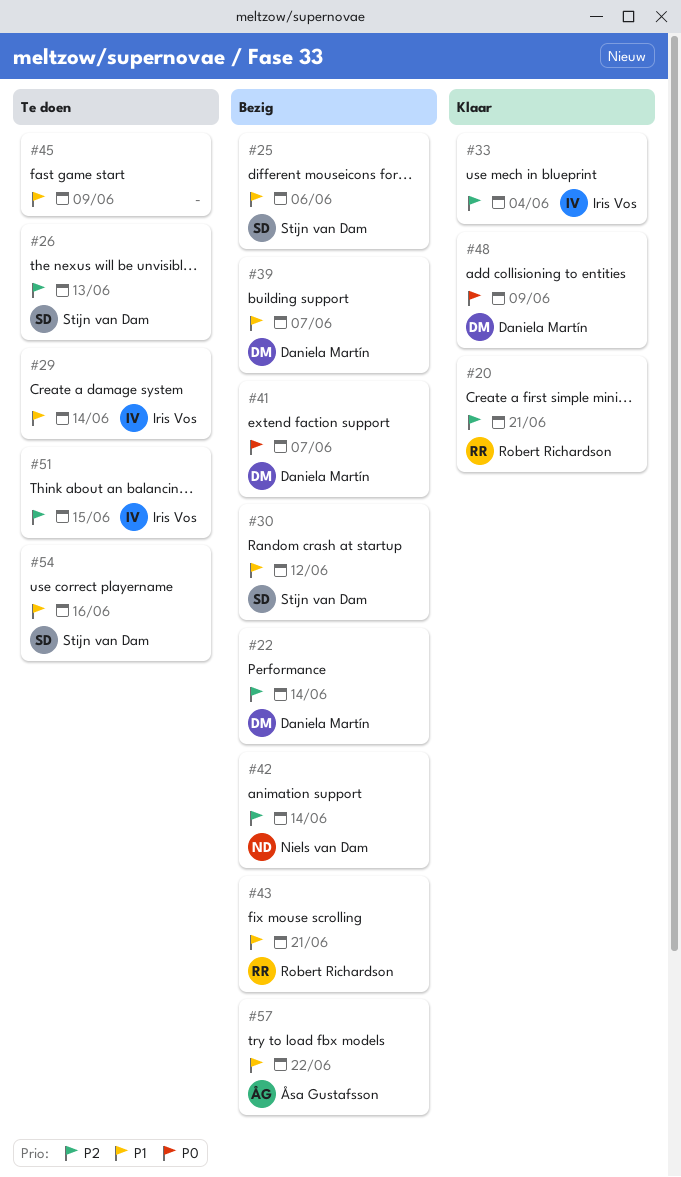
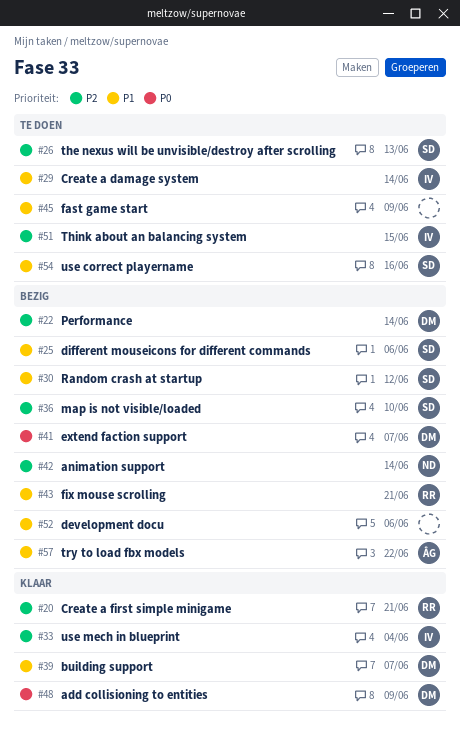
#36: none -> present
#39, status: Bezig -> Klaar
#52: none -> present

